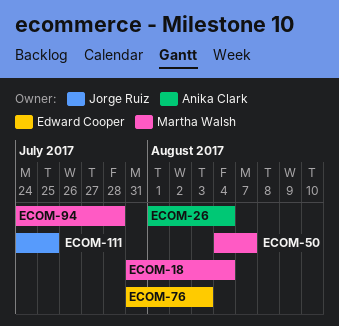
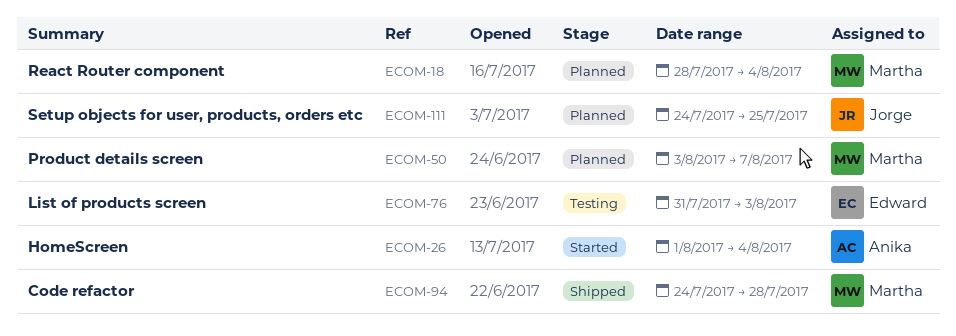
ECOM-18, start: Jul 31 -> Jul 28
ECOM-50, start: Aug 4 -> Aug 3

